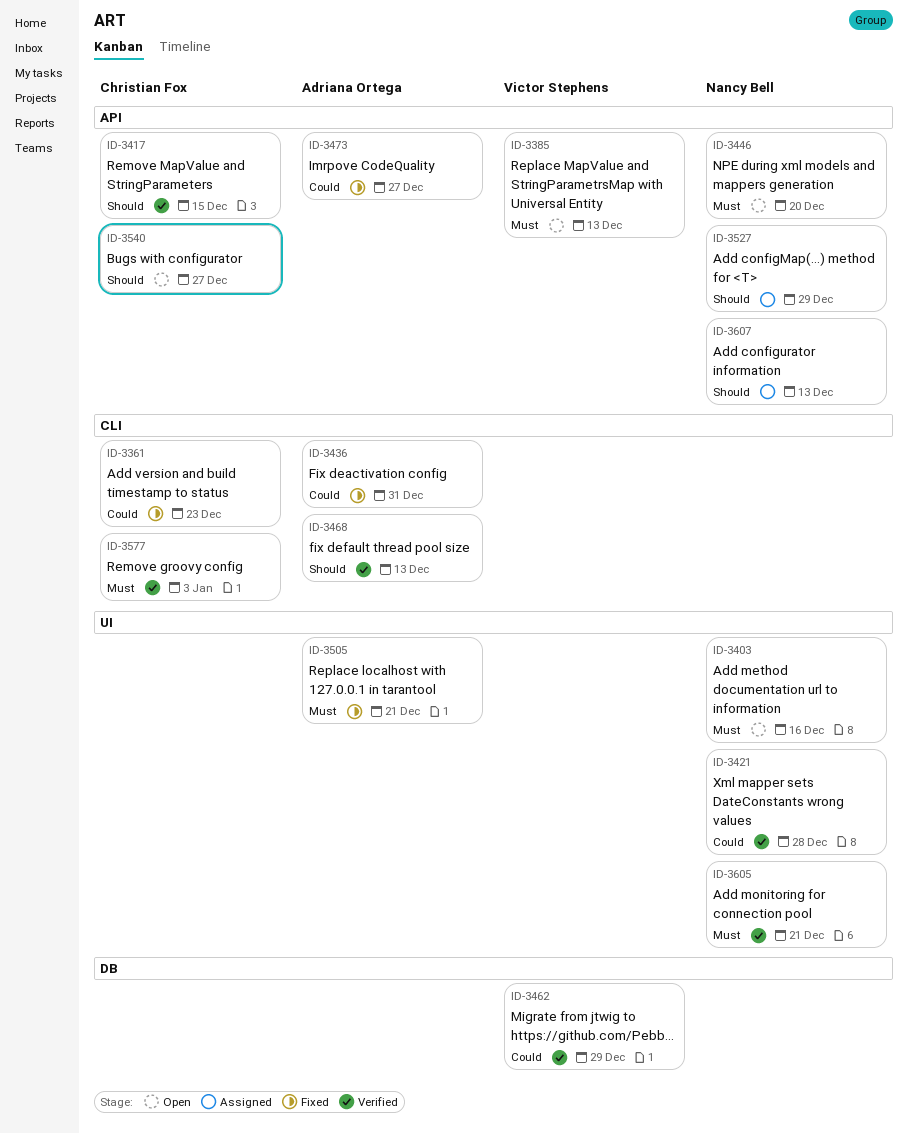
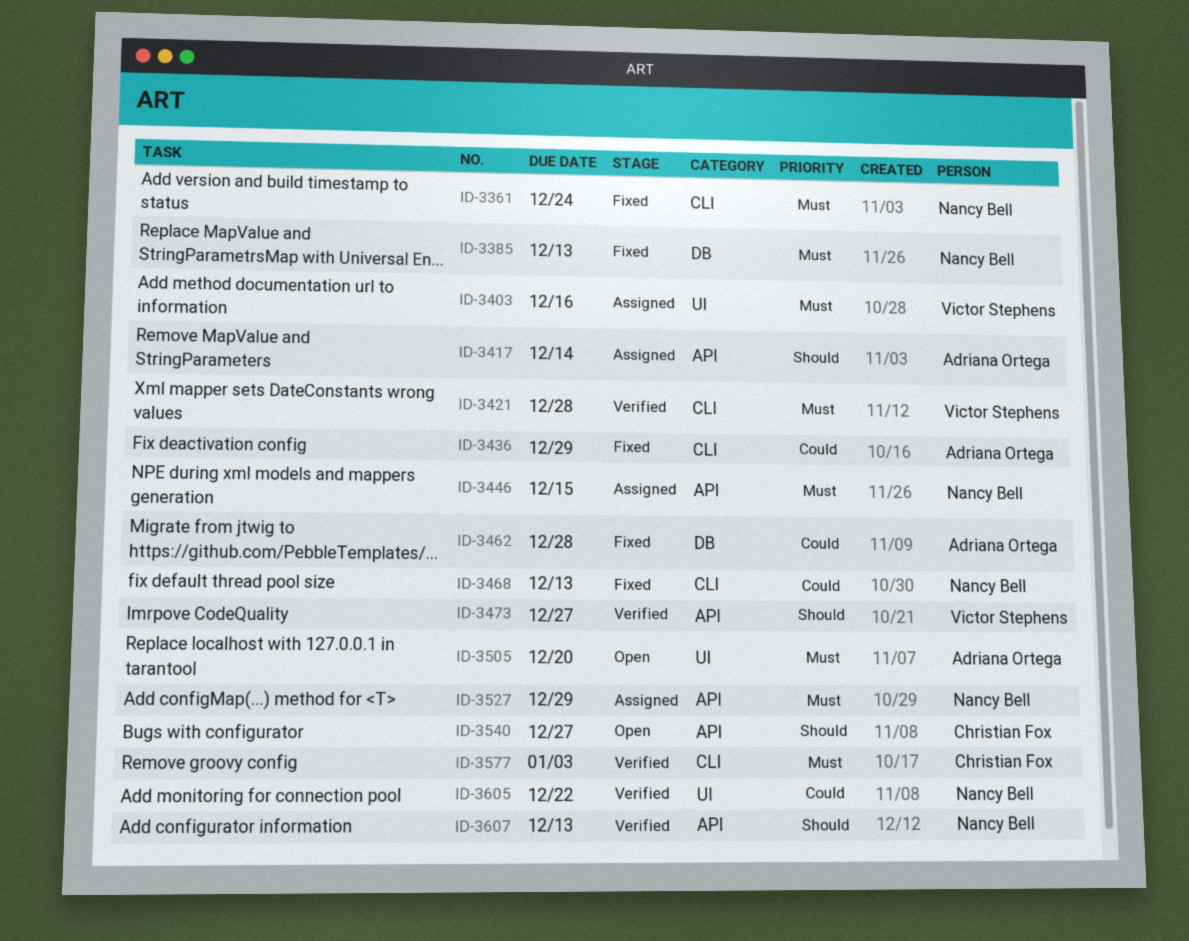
ID-3361, owner: Christian Fox -> Nancy Bell
ID-3361, priority: Could -> Must
ID-3361, due: Dec 23 -> Dec 24
ID-3385, status: Open -> Fixed
ID-3385, owner: Victor Stephens -> Nancy Bell
ID-3385, label: API -> DB
ID-3403, status: Open -> Assigned
ID-3403, owner: Nancy Bell -> Victor Stephens
ID-3417, status: Verified -> Assigned
ID-3417, owner: Christian Fox -> Adriana Ortega
ID-3417, due: Dec 15 -> Dec 14
ID-3421, owner: Nancy Bell -> Victor Stephens
ID-3421, priority: Could -> Must
ID-3421, label: UI -> CLI
ID-3436, due: Dec 31 -> Dec 29
ID-3446, status: Open -> Assigned
ID-3446, due: Dec 20 -> Dec 15
ID-3462, status: Verified -> Fixed
ID-3462, owner: Victor Stephens -> Adriana Ortega
ID-3462, due: Dec 29 -> Dec 28
ID-3468, status: Verified -> Fixed
ID-3468, owner: Adriana Ortega -> Nancy Bell
ID-3468, priority: Should -> Could
ID-3473, status: Fixed -> Verified
ID-3473, owner: Adriana Ortega -> Victor Stephens
ID-3473, priority: Could -> Should
ID-3505, status: Fixed -> Open
ID-3505, due: Dec 21 -> Dec 20
ID-3527, priority: Should -> Must
ID-3605, priority: Must -> Could
ID-3605, due: Dec 21 -> Dec 22
ID-3607, status: Assigned -> Verified

